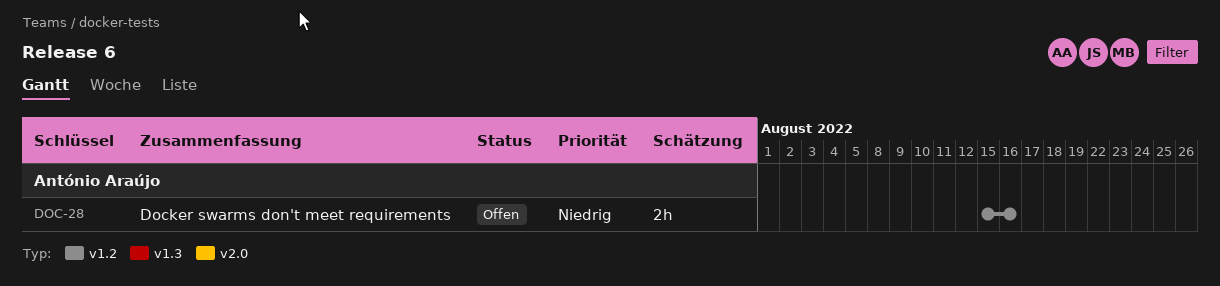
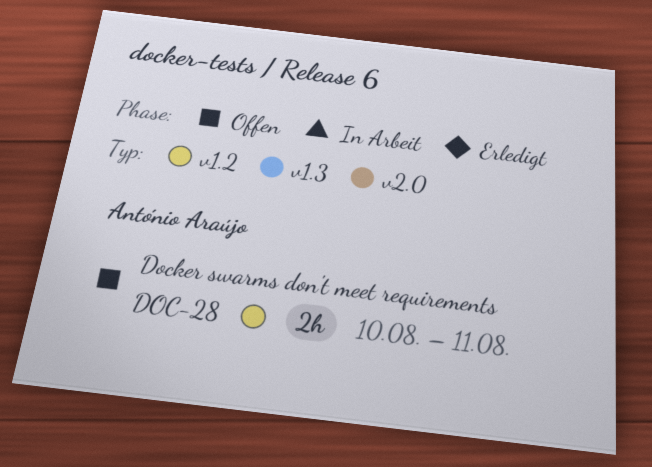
DOC-28, start: Aug 15 -> Aug 10
DOC-28, due: Aug 16 -> Aug 11

